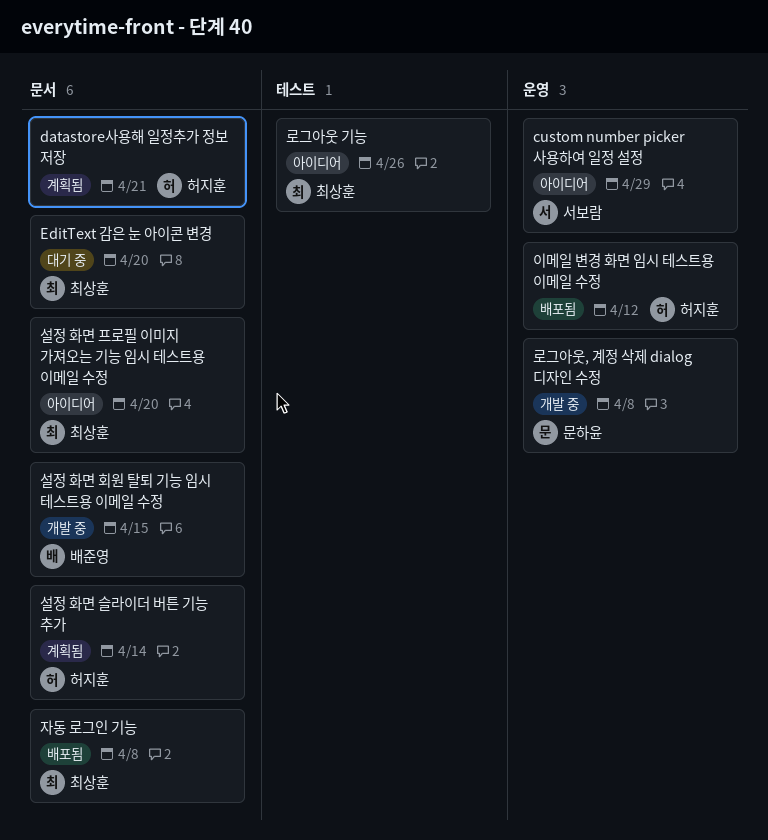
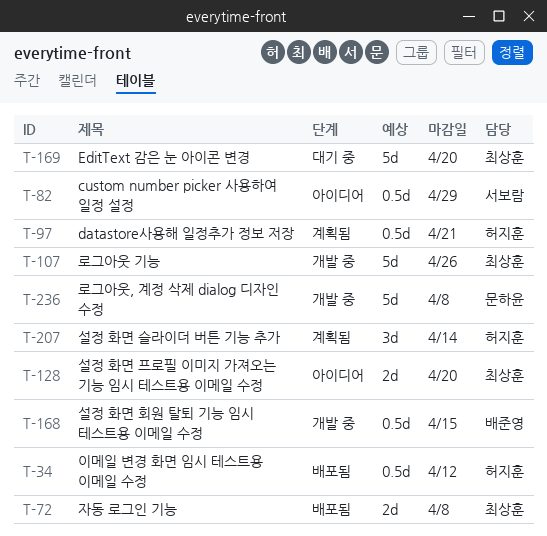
로그아웃 기능, status: 아이디어 -> 개발 중

